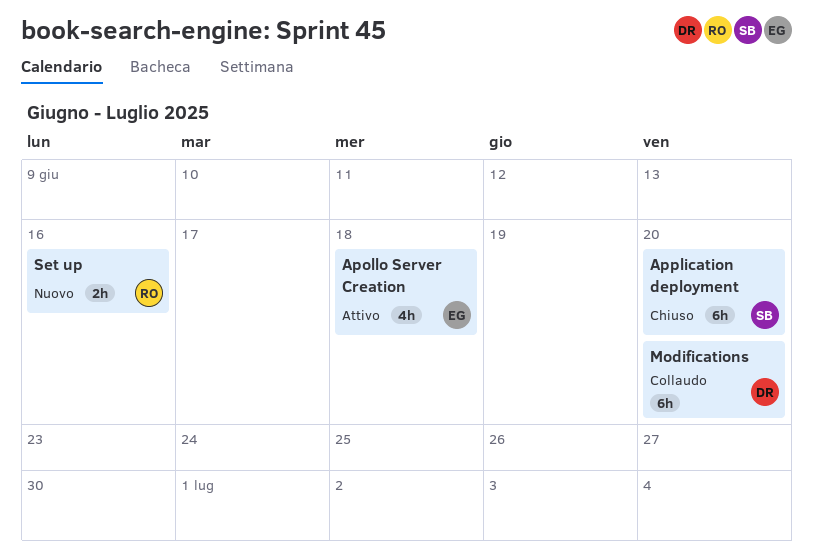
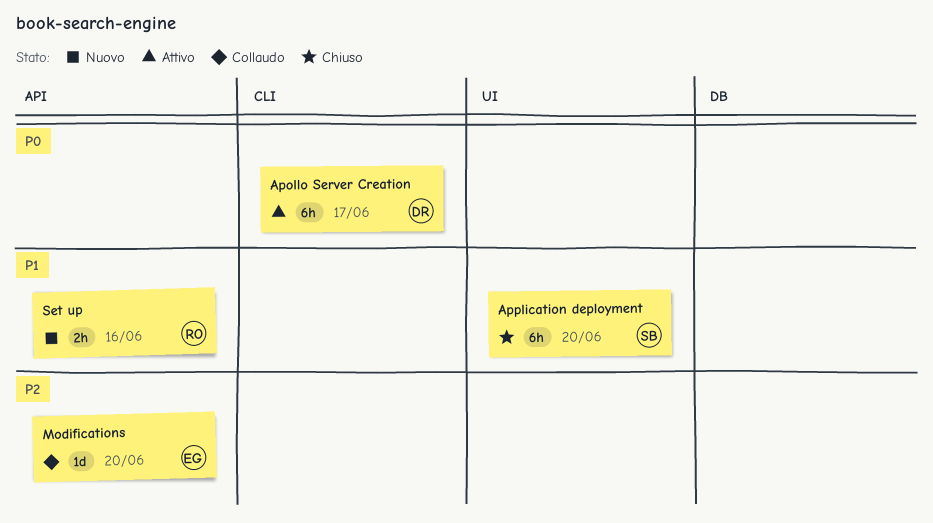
Apollo Server Creation, owner: EG -> DR
Apollo Server Creation, estimate: 4h -> 6h
Apollo Server Creation, due: Jun 18 -> Jun 17
Modifications, owner: DR -> EG
Modifications, estimate: 6h -> 1d

